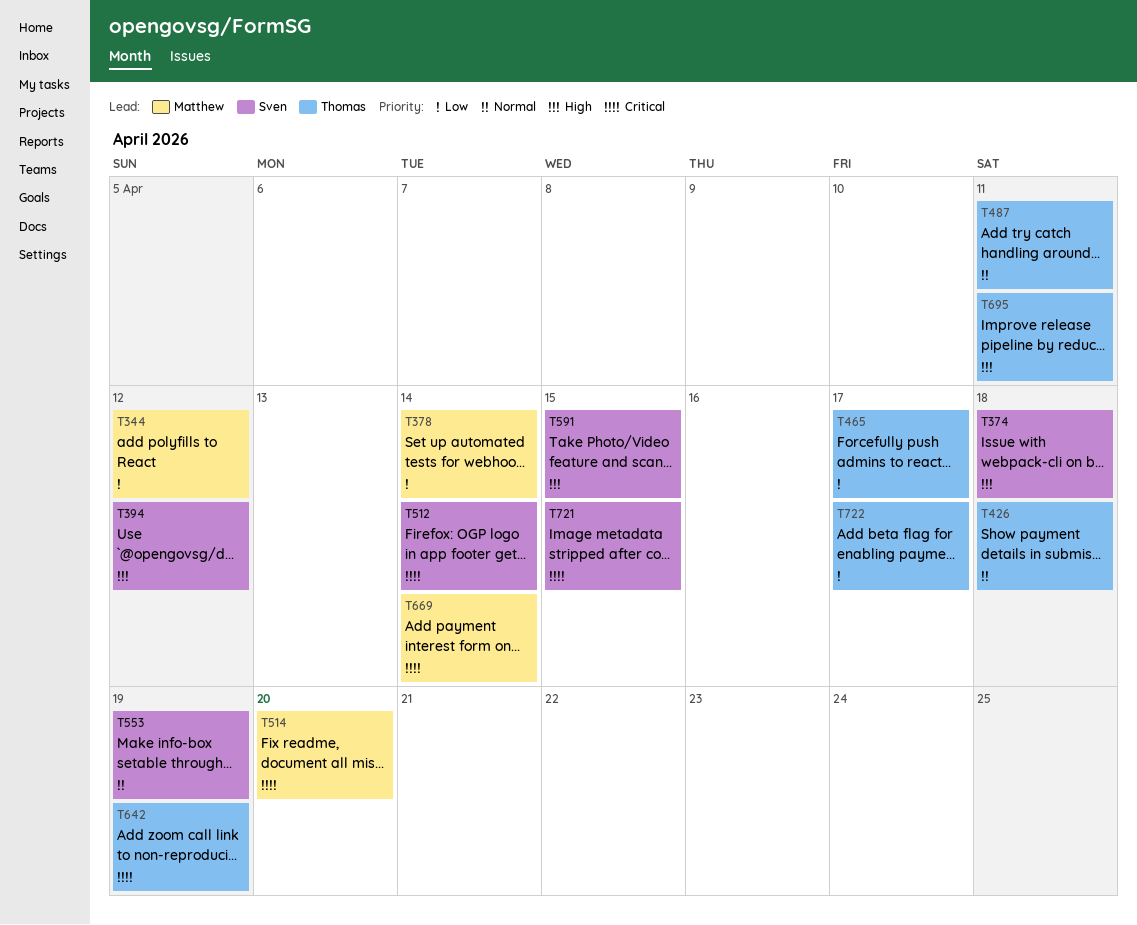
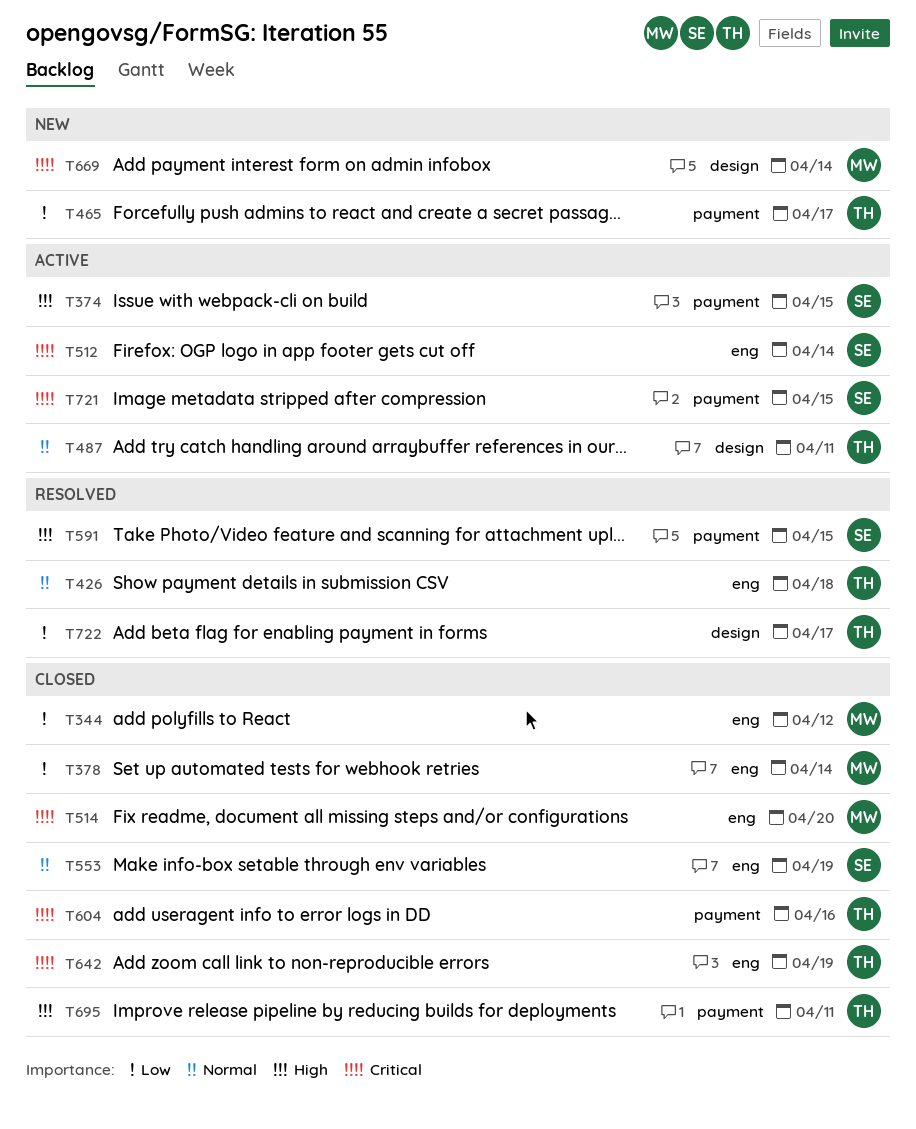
T374, due: Apr 18 -> Apr 15
T394: present -> none
T604: none -> present

